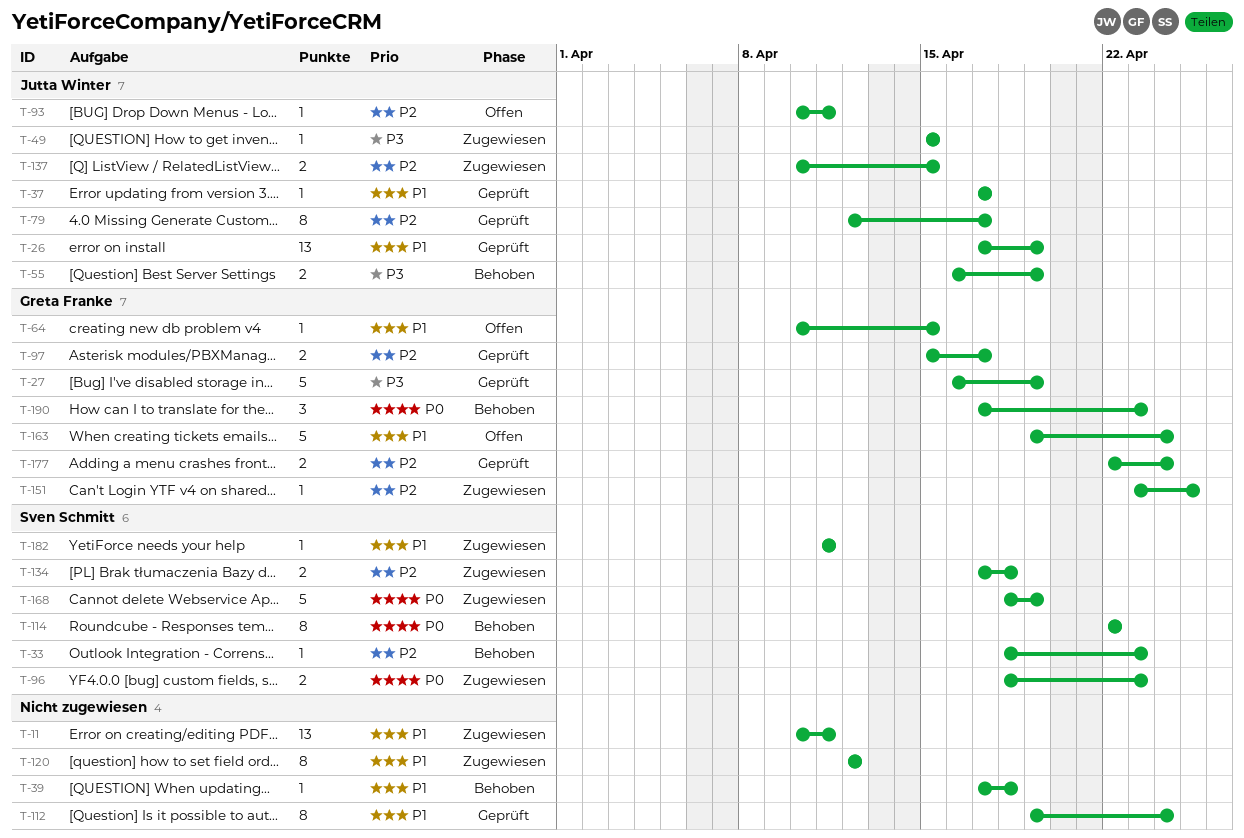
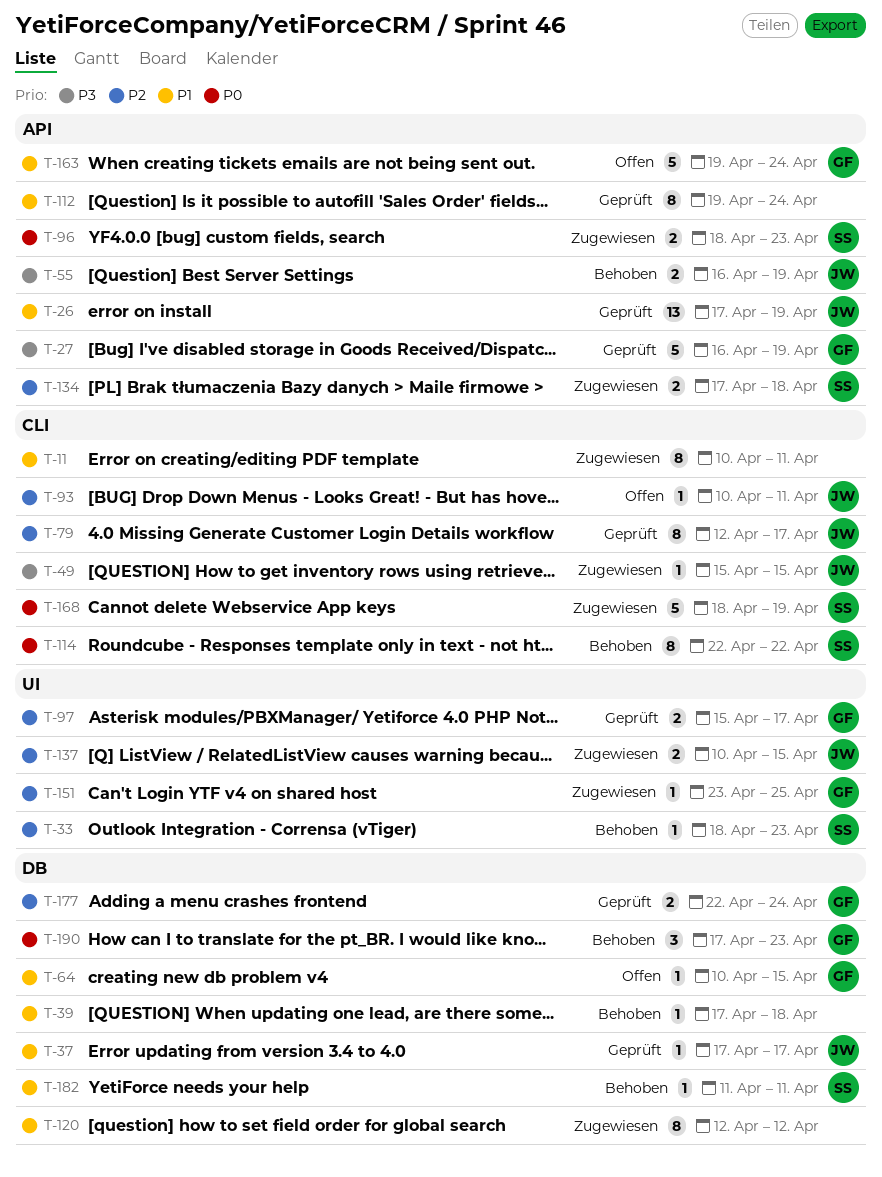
T-11, estimate: 13 -> 8
T-182, status: Zugewiesen -> Behoben

